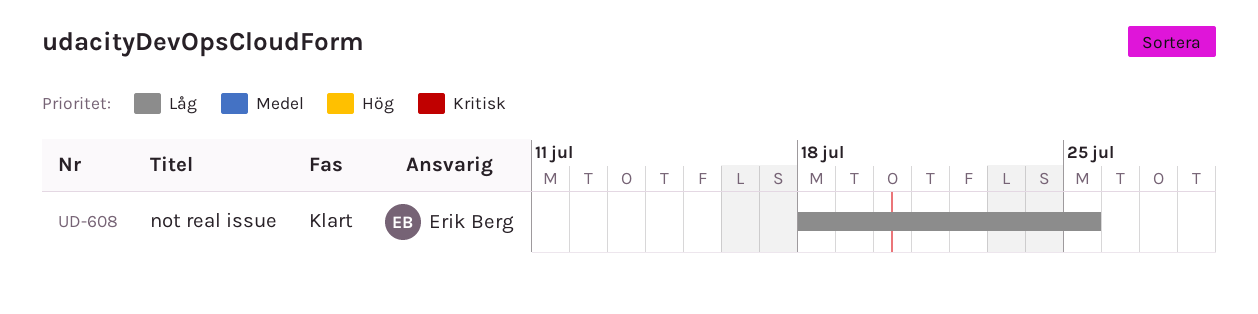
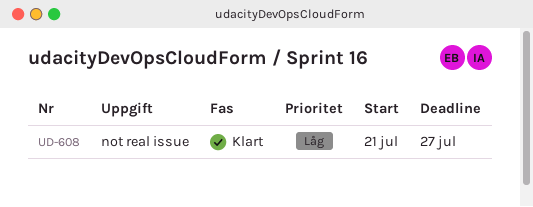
UD-608, start: Jul 18 -> Jul 21
UD-608, due: Jul 25 -> Jul 27

